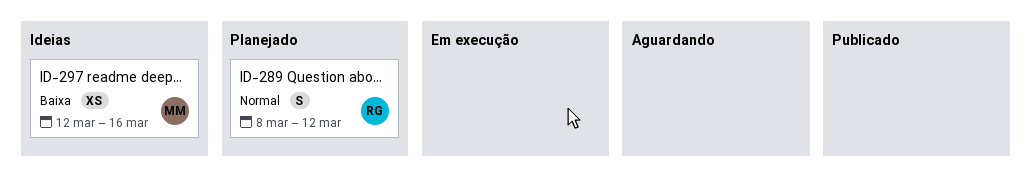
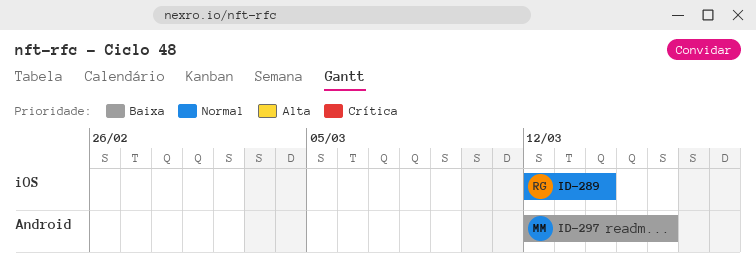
ID-289, start: Mar 8 -> Mar 12
ID-289, due: Mar 12 -> Mar 14

